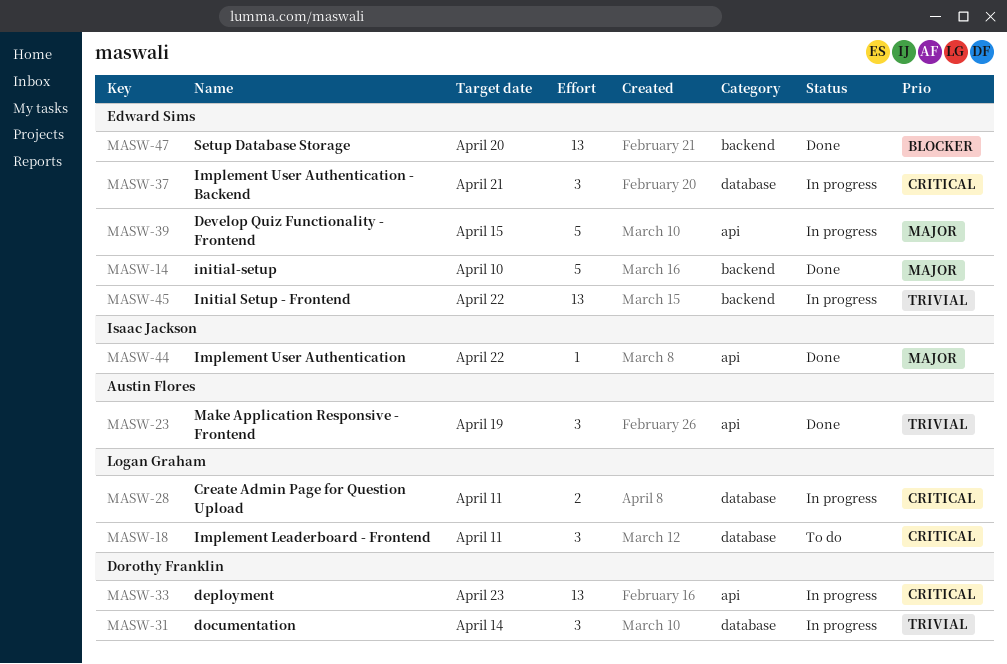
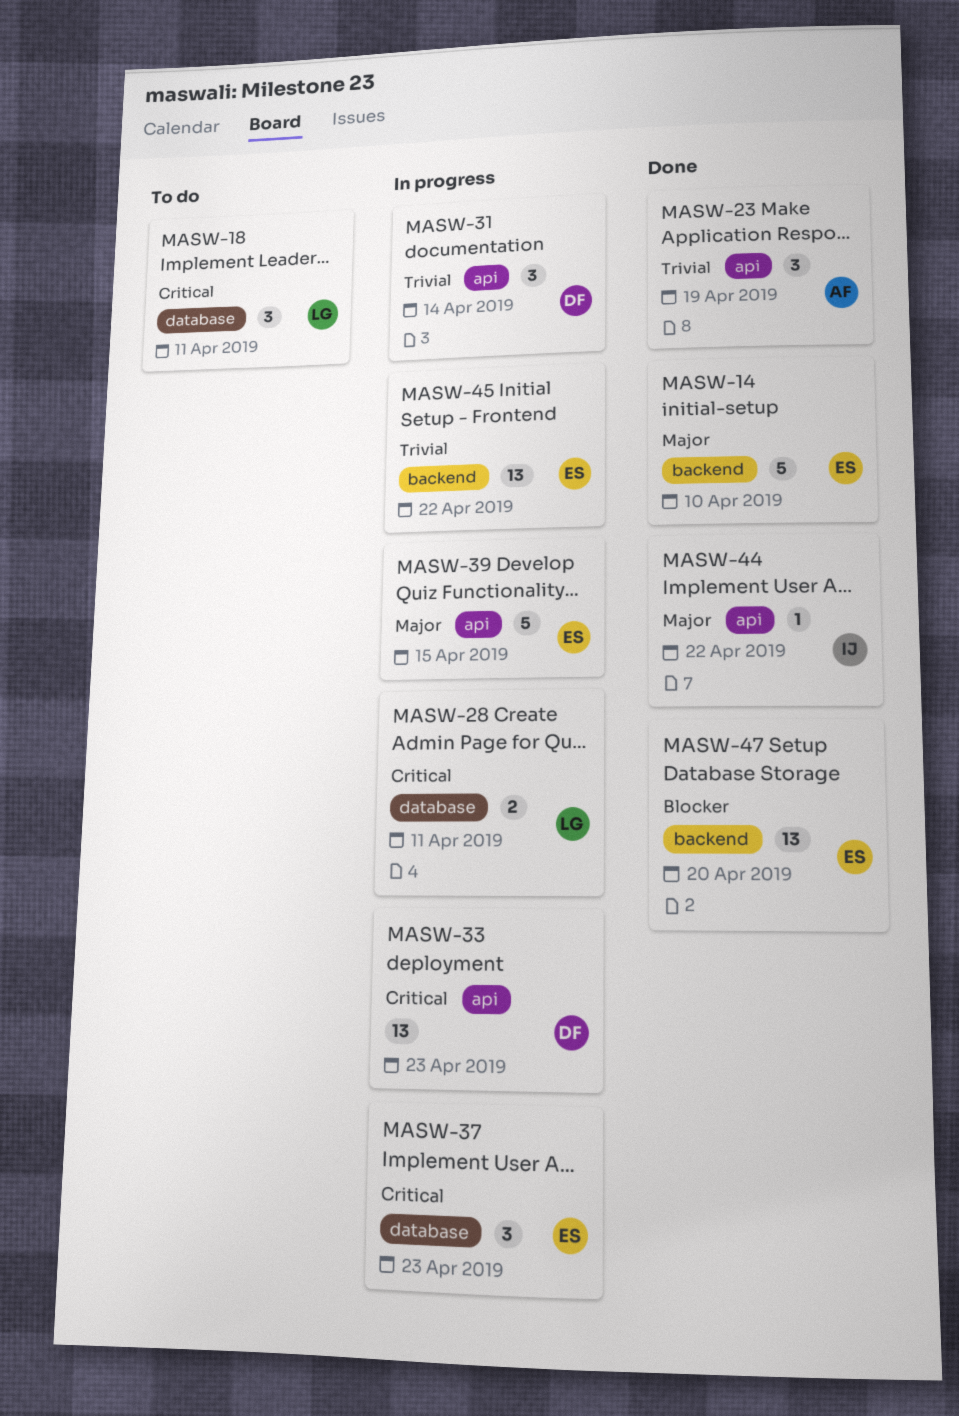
MASW-31, label: database -> api
MASW-37, due: Apr 21 -> Apr 23

